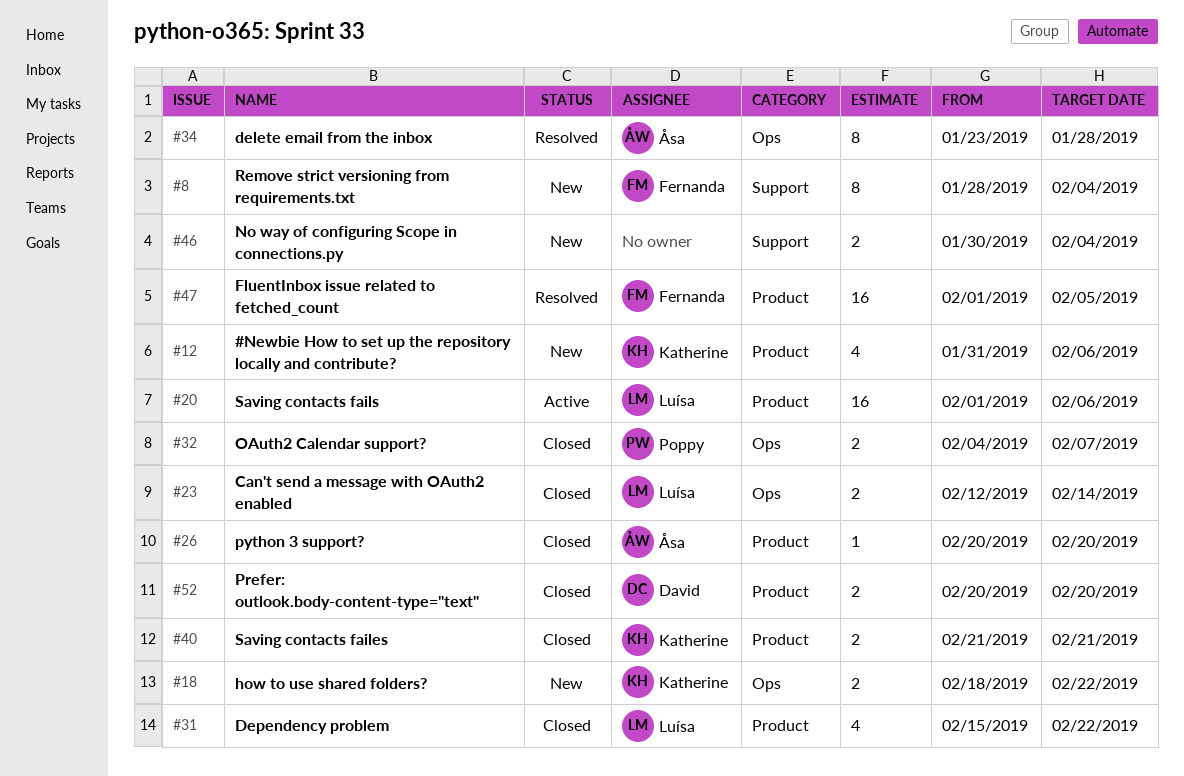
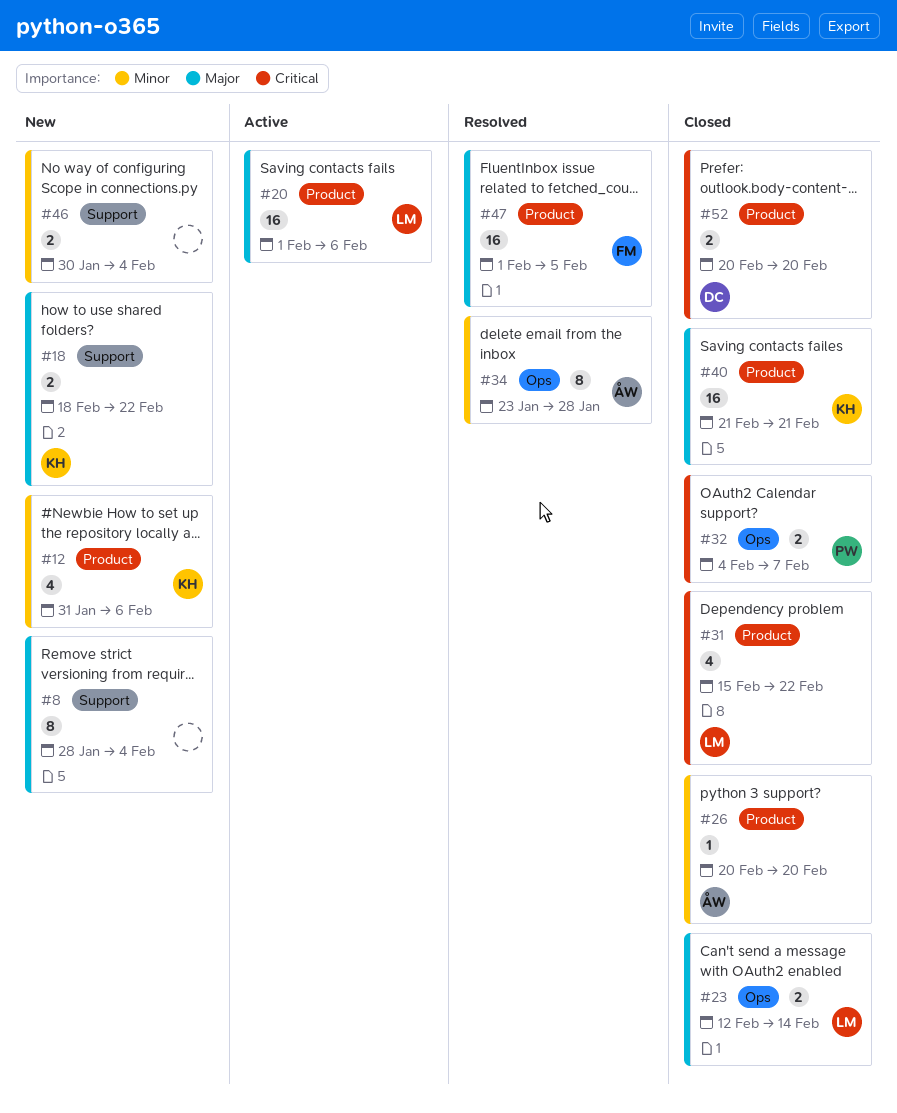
#8, owner: Fernanda -> none
#18, label: Ops -> Support
#40, estimate: 2 -> 16

